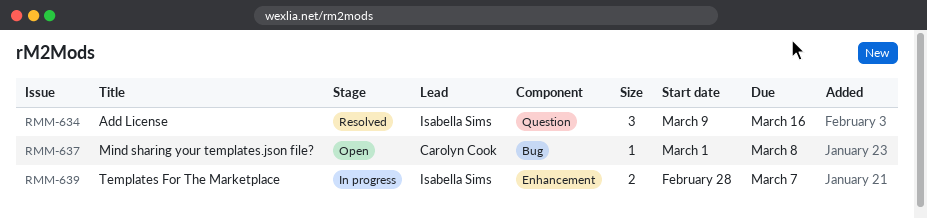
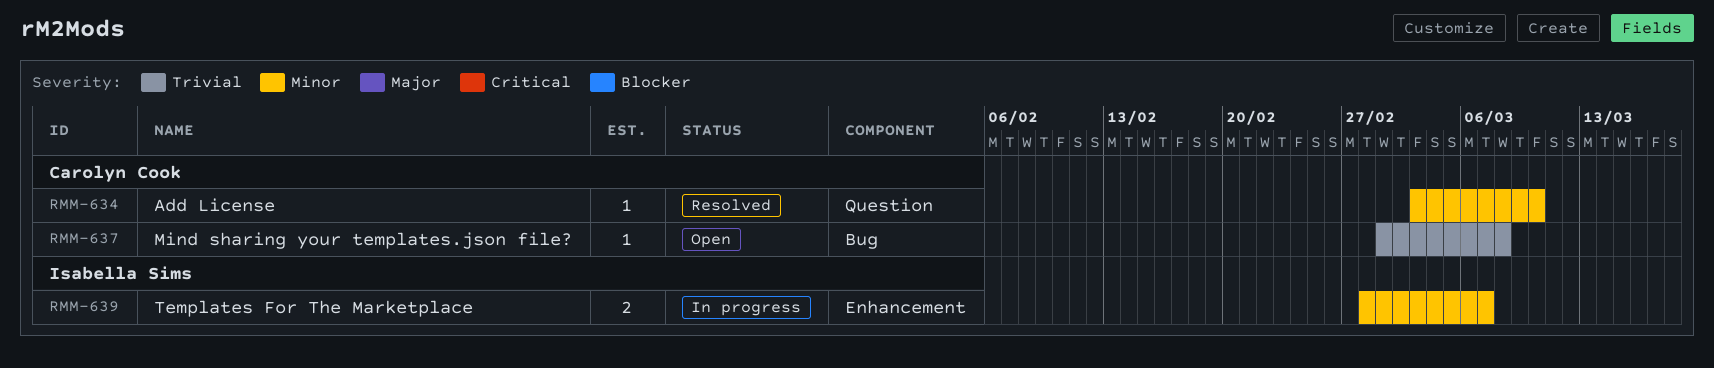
RMM-634, owner: Isabella Sims -> Carolyn Cook
RMM-634, estimate: 3 -> 1
RMM-634, start: Mar 9 -> Mar 3
RMM-634, due: Mar 16 -> Mar 10

